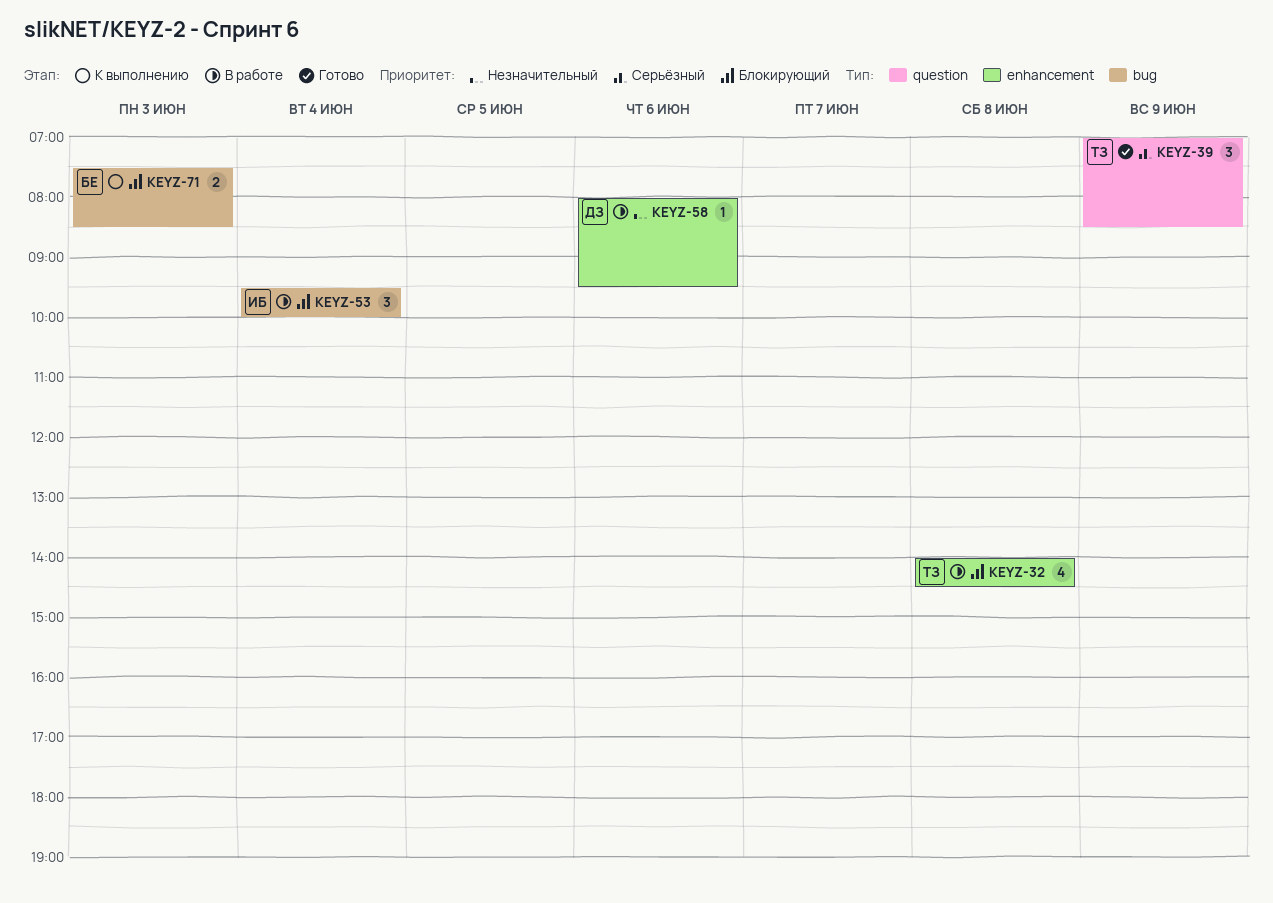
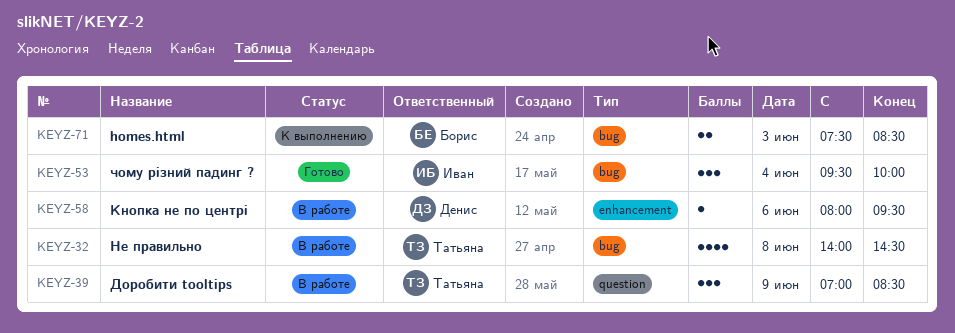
KEYZ-32, label: enhancement -> bug
KEYZ-39, status: Готово -> В работе
KEYZ-53, status: В работе -> Готово

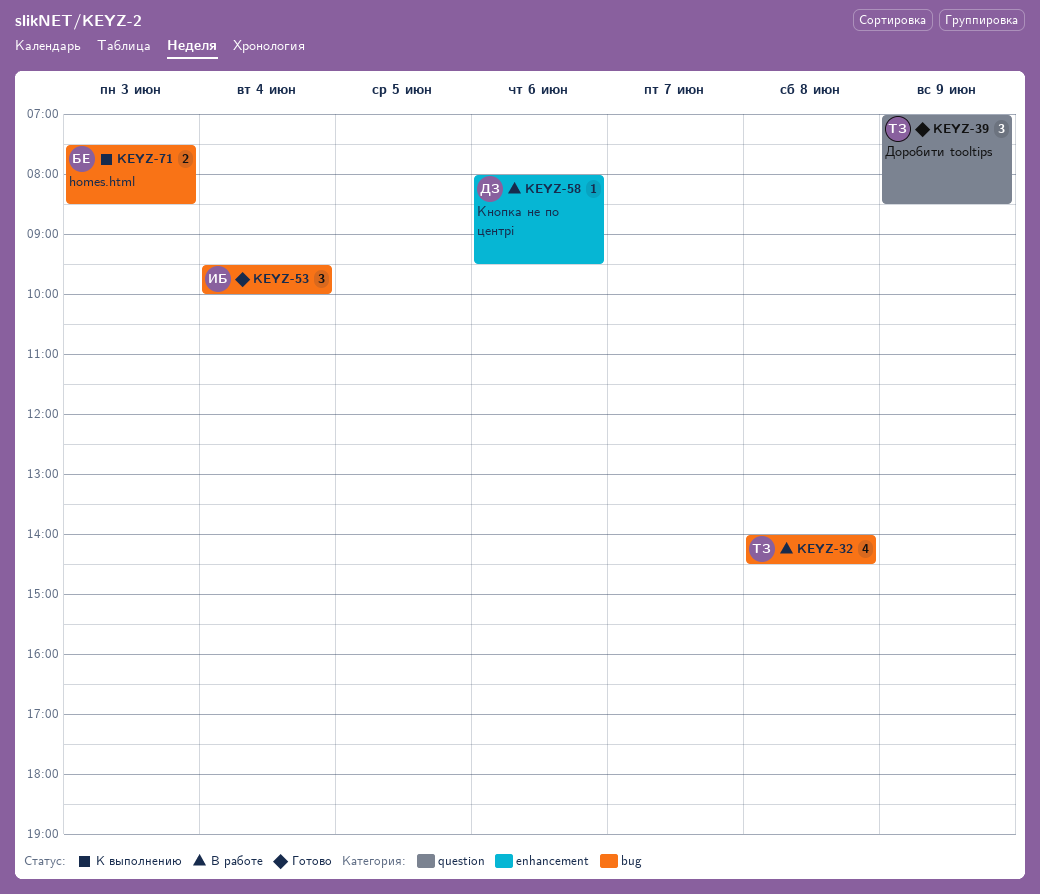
KEYZ-39, status: В работе -> Готово

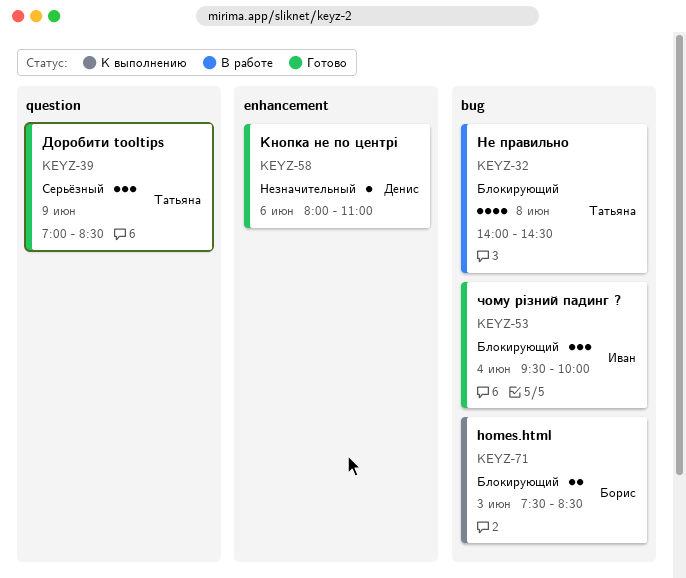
KEYZ-58, status: В работе -> Готово
KEYZ-58, ends: 09:30 -> 11:00

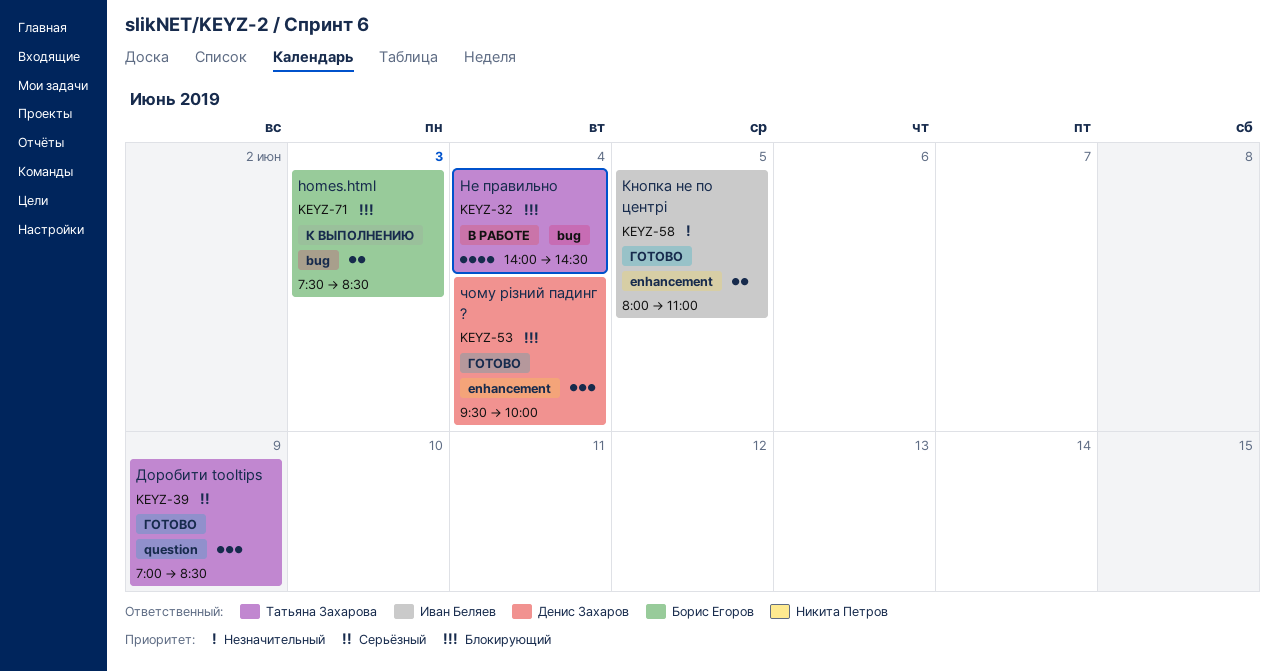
KEYZ-32, day: Jun 8 -> Jun 4
KEYZ-53, owner: Иван Беляев -> Денис Захаров
KEYZ-53, label: bug -> enhancement
KEYZ-58, owner: Денис Захаров -> Иван Беляев
KEYZ-58, estimate: 1 -> 2
KEYZ-58, day: Jun 6 -> Jun 5

